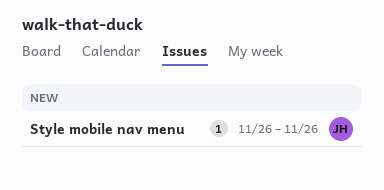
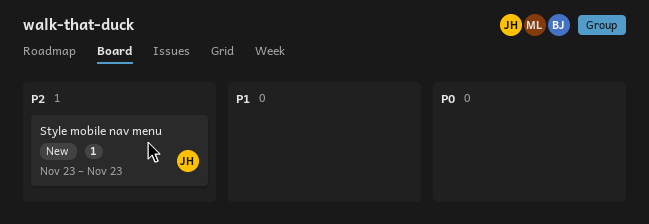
Style mobile nav menu, start: Nov 26 -> Nov 23
Style mobile nav menu, due: Nov 26 -> Nov 23

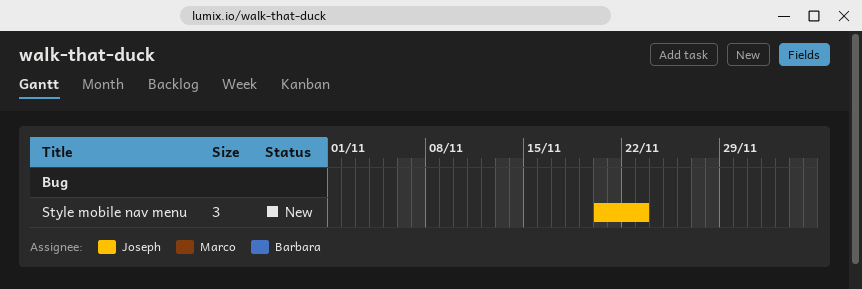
Style mobile nav menu, estimate: 1 -> 3
Style mobile nav menu, start: Nov 23 -> Nov 20

